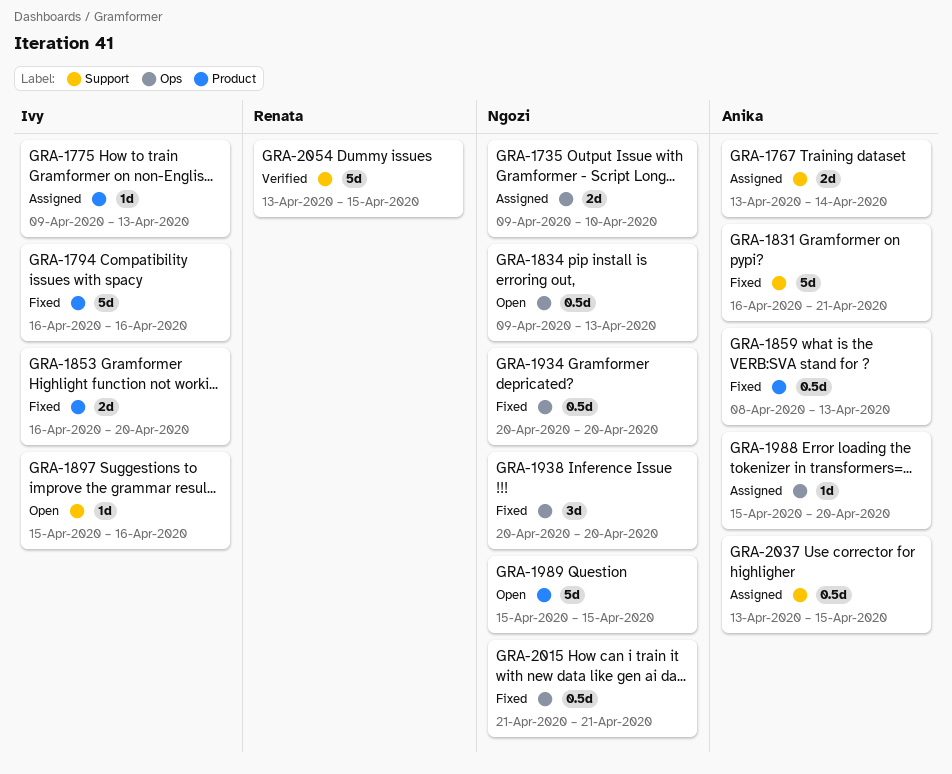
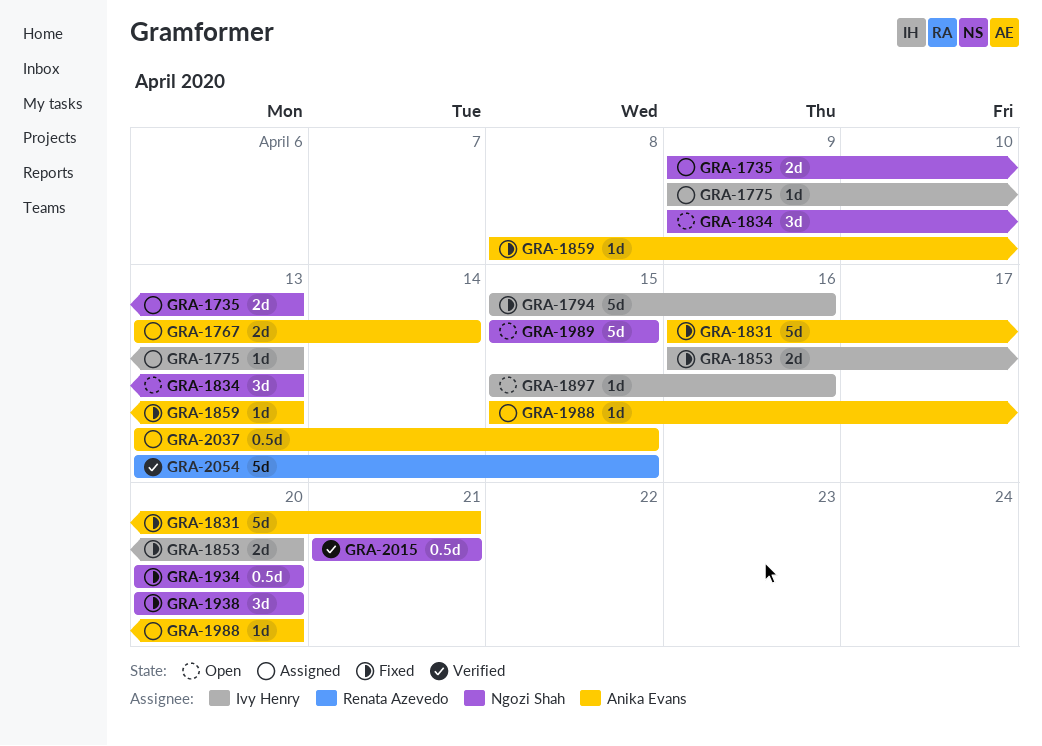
GRA-1735, due: Apr 10 -> Apr 13
GRA-1794, start: Apr 16 -> Apr 15
GRA-1834, estimate: 0.5d -> 3d
GRA-1859, estimate: 0.5d -> 1d
GRA-2015, status: Fixed -> Verified

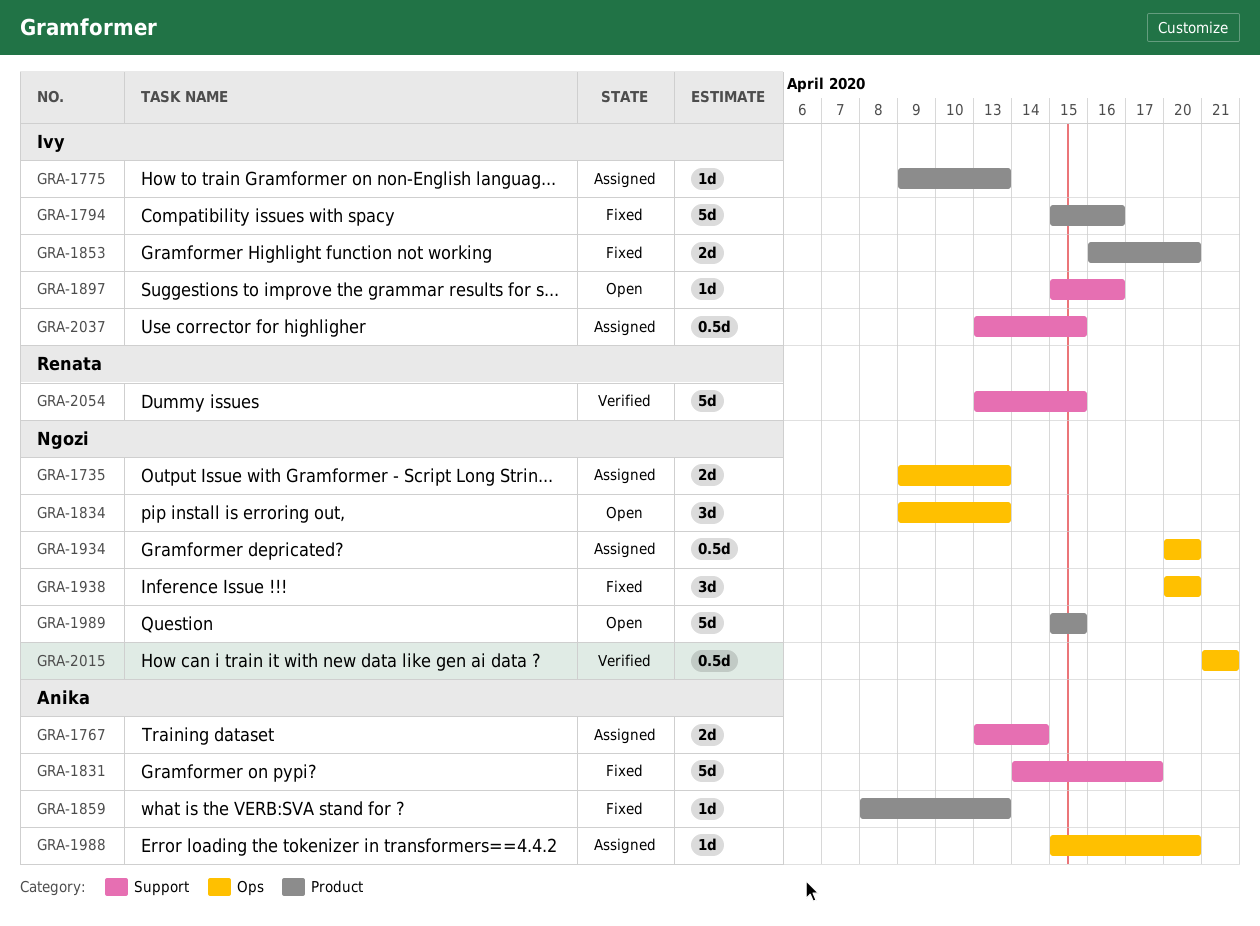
GRA-1831, start: Apr 16 -> Apr 14
GRA-1831, due: Apr 21 -> Apr 17
GRA-1934, status: Fixed -> Assigned
GRA-2037, owner: Anika Evans -> Ivy Henry

